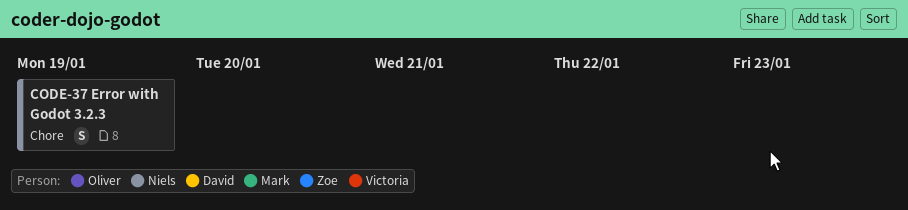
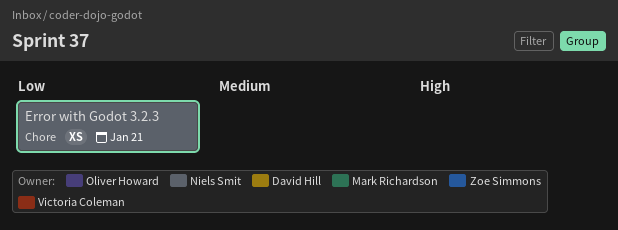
Error with Godot 3.2.3, estimate: S -> XS
Error with Godot 3.2.3, due: Jan 19 -> Jan 21

